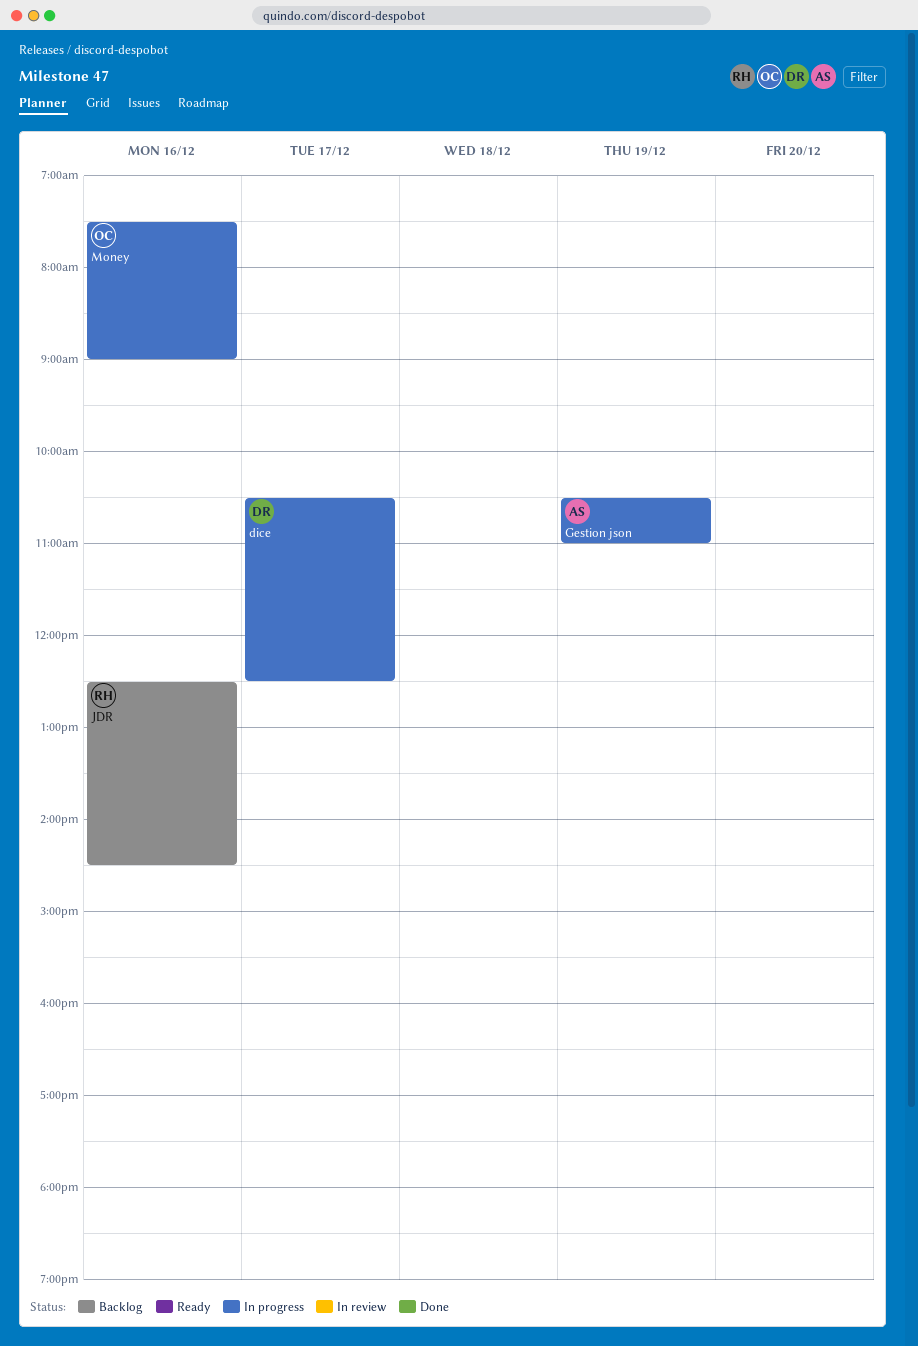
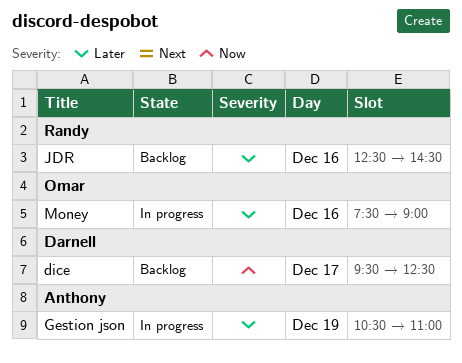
dice, status: In progress -> Backlog
dice, begins: 10:30 -> 09:30

